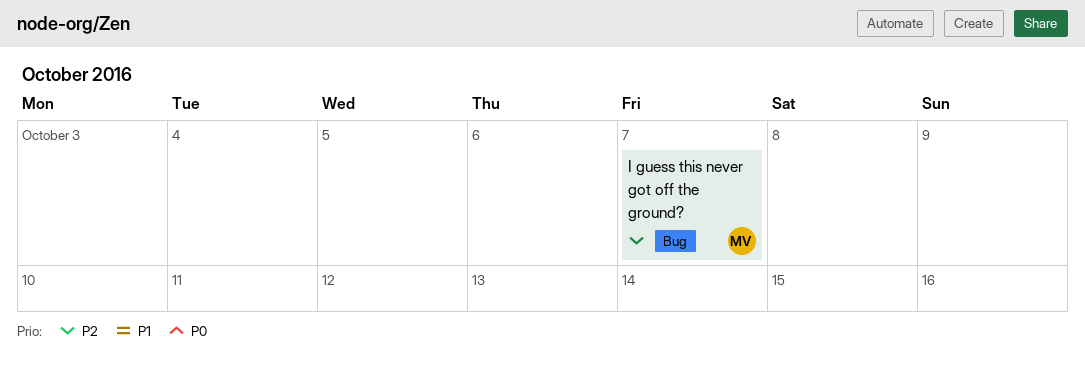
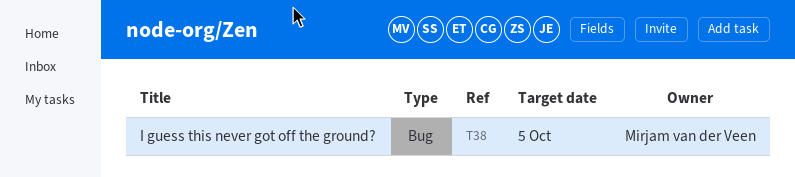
I guess this never got off the ground?, due: Oct 7 -> Oct 5

